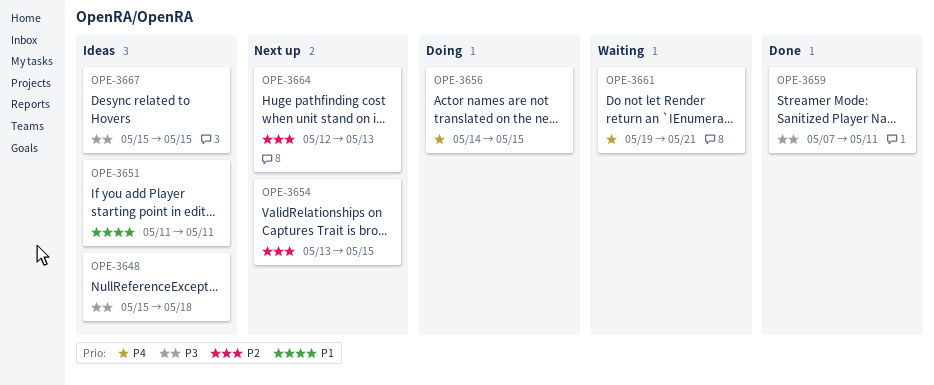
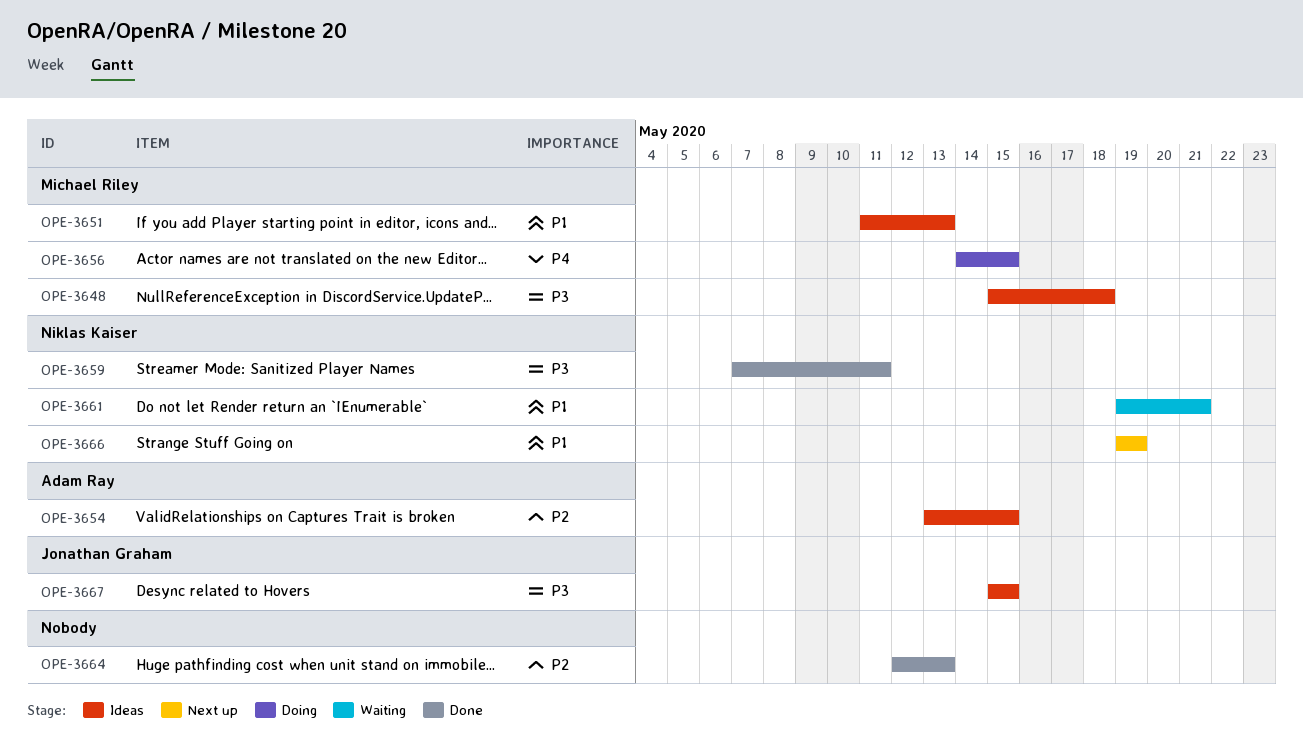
OPE-3651, due: May 11 -> May 13
OPE-3654, status: Next up -> Ideas
OPE-3661, priority: P4 -> P1
OPE-3664, status: Next up -> Done
OPE-3666: none -> present

